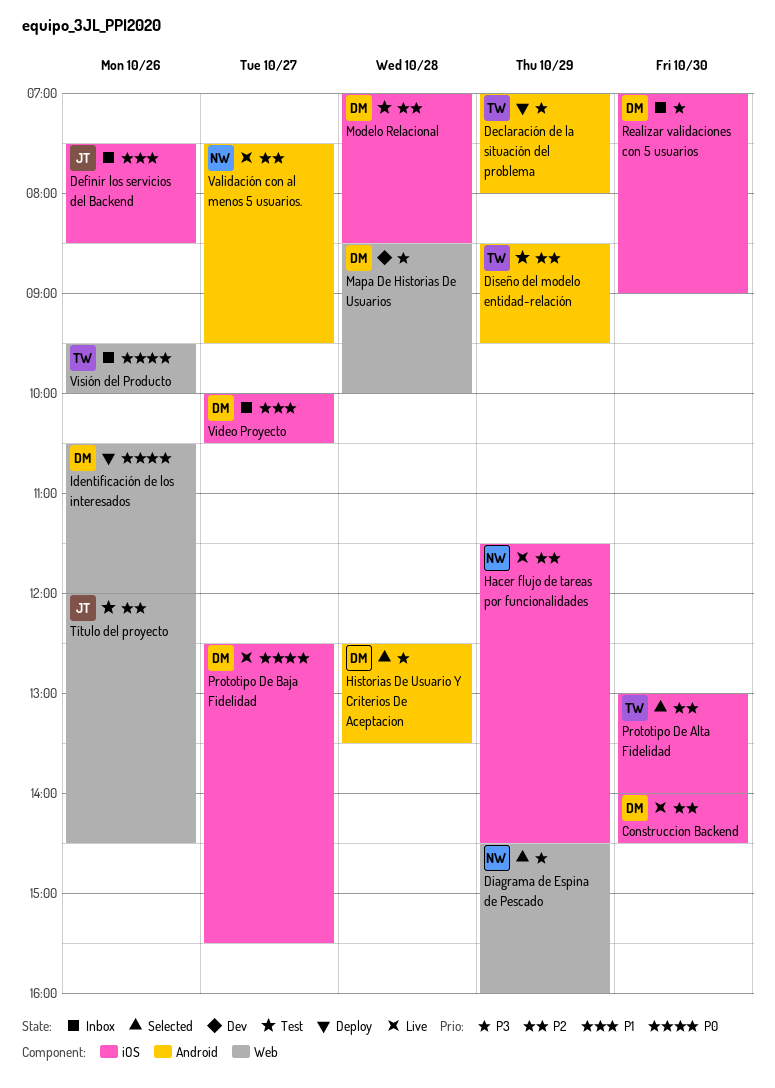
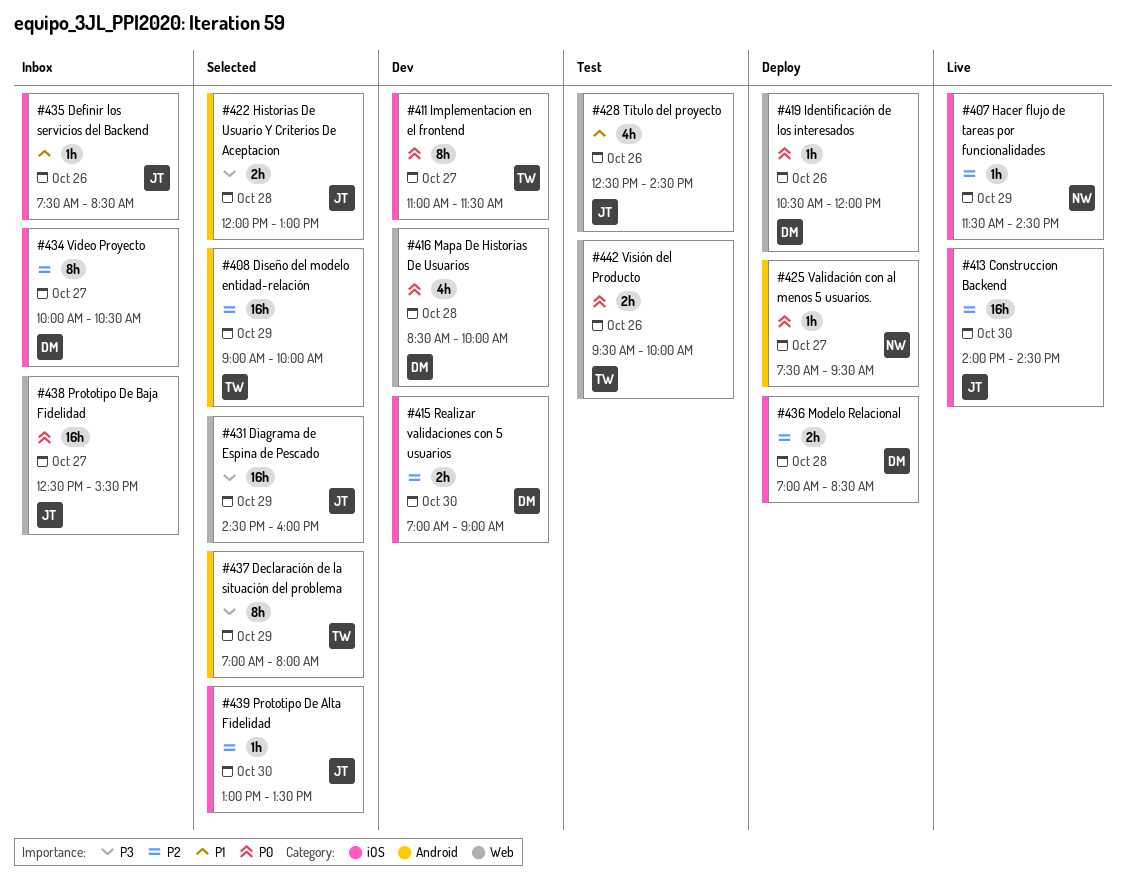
Construccion Backend, owner: DM -> JT
Declaración de la situación del problema, status: Deploy -> Selected
Diagrama de Espina de Pescado, owner: NW -> JT
Diseño del modelo entidad-relación, status: Test -> Selected
Diseño del modelo entidad-relación, begins: 08:30 -> 09:00
Diseño del modelo entidad-relación, ends: 09:30 -> 10:00
Historias De Usuario Y Criterios De Aceptacion, owner: DM -> JT
Historias De Usuario Y Criterios De Aceptacion, begins: 12:30 -> 12:00
Historias De Usuario Y Criterios De Aceptacion, ends: 13:30 -> 13:00
Implementacion en el frontend: none -> present
Mapa De Historias De Usuarios, priority: P3 -> P0
Modelo Relacional, status: Test -> Deploy
Prototipo De Alta Fidelidad, owner: TW -> JT
Prototipo De Alta Fidelidad, ends: 14:00 -> 13:30
Prototipo De Baja Fidelidad, status: Live -> Inbox
Prototipo De Baja Fidelidad, owner: DM -> JT
Prototipo De Baja Fidelidad, label: iOS -> Web
Realizar validaciones con 5 usuarios, status: Inbox -> Dev
Realizar validaciones con 5 usuarios, priority: P3 -> P2
Título del proyecto, priority: P2 -> P1
Título del proyecto, begins: 12:00 -> 12:30
Validación con al menos 5 usuarios., status: Live -> Deploy
Validación con al menos 5 usuarios., priority: P2 -> P0
Video Proyecto, priority: P1 -> P2
Visión del Producto, status: Inbox -> Test

